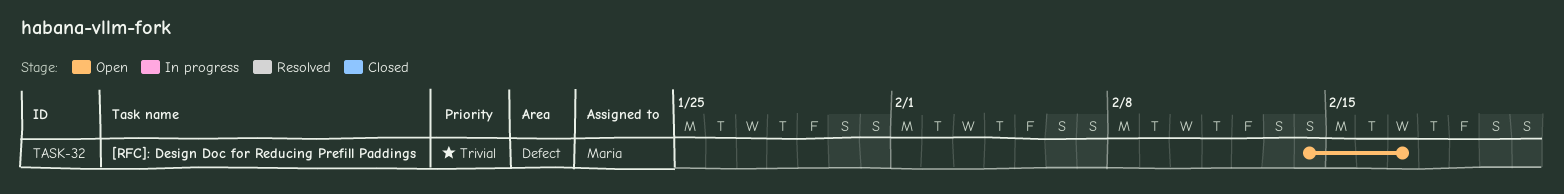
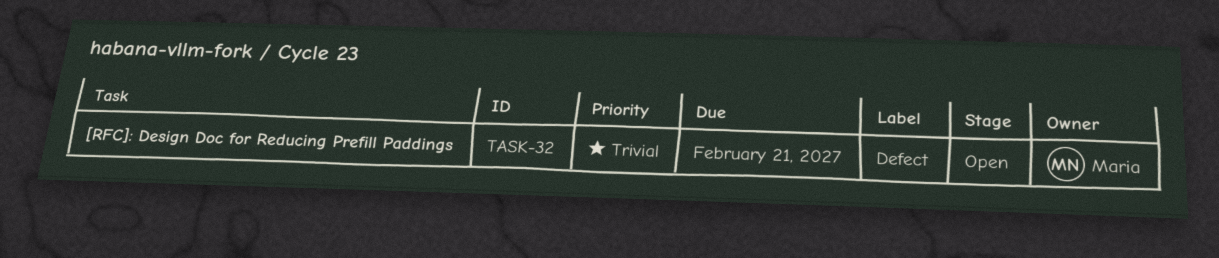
TASK-32, due: Feb 17 -> Feb 21

